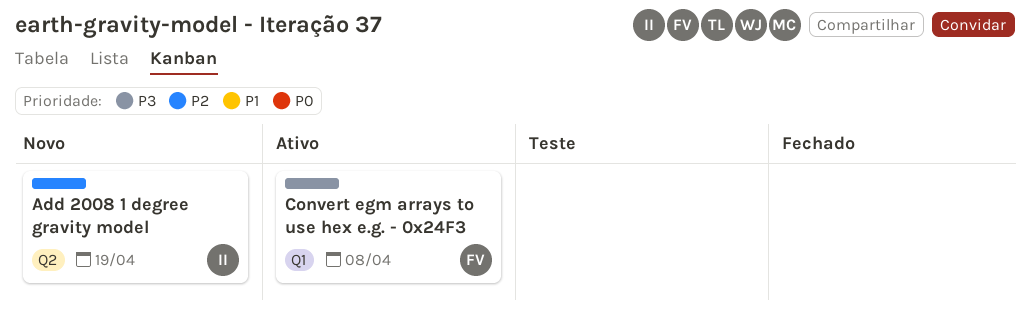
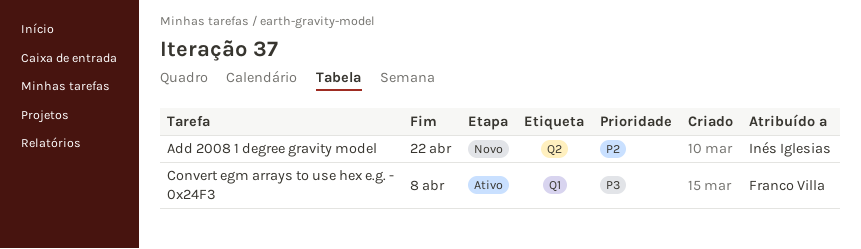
Add 2008 1 degree gravity model, due: Apr 19 -> Apr 22

